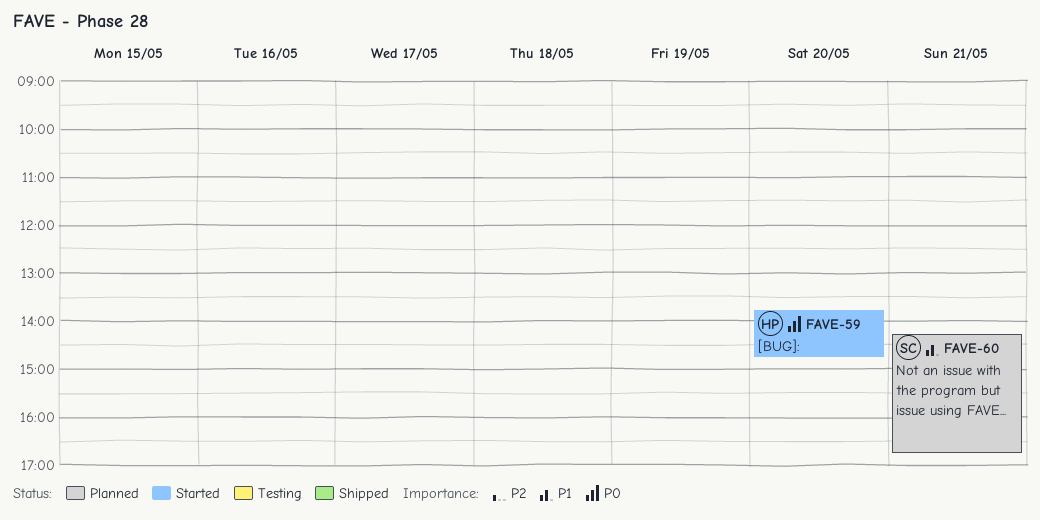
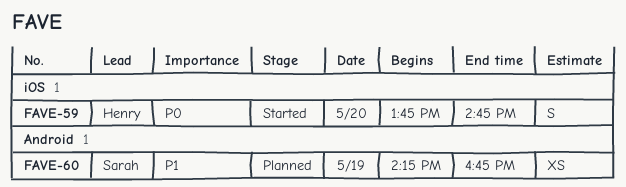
FAVE-60, day: May 21 -> May 19

